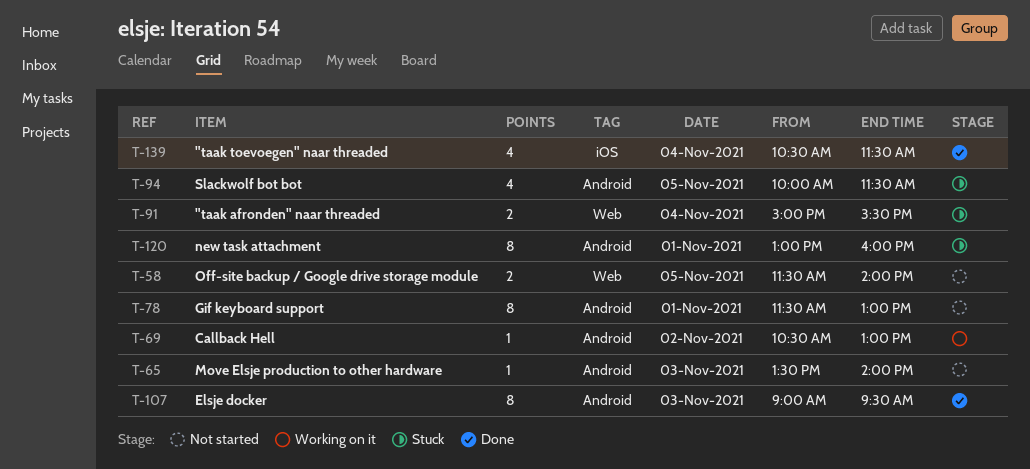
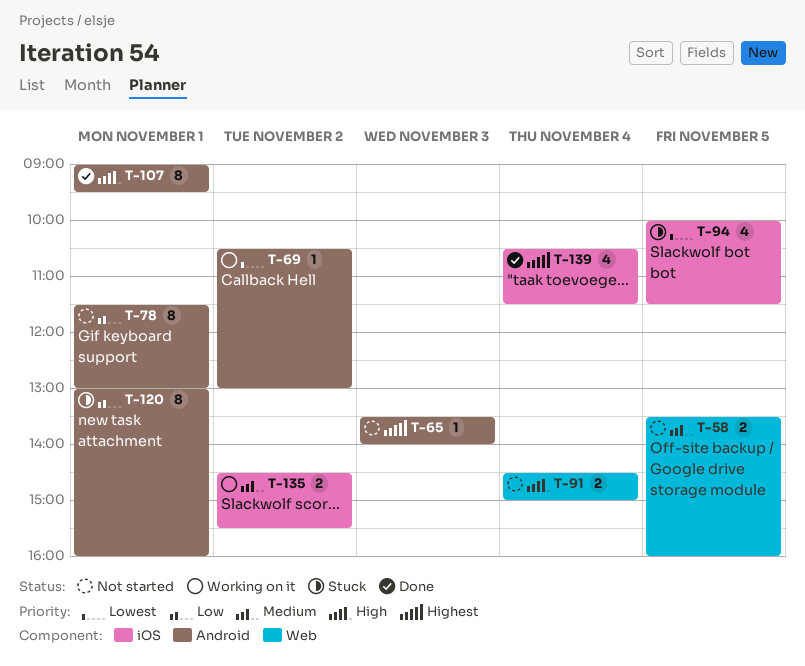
T-58, begins: 11:30 -> 13:30
T-58, ends: 14:00 -> 16:00
T-91, status: Stuck -> Not started
T-91, begins: 15:00 -> 14:30
T-91, ends: 15:30 -> 15:00
T-94, label: Android -> iOS
T-107, day: Nov 3 -> Nov 1
T-135: none -> present

